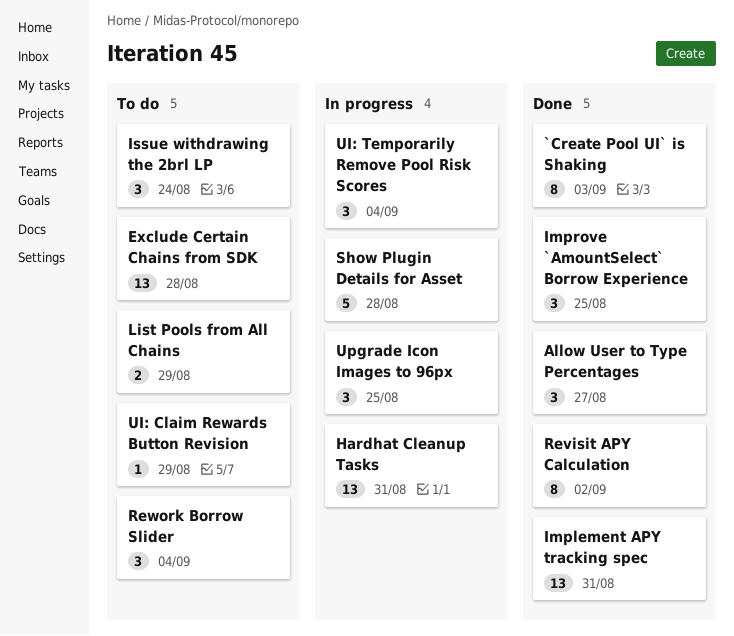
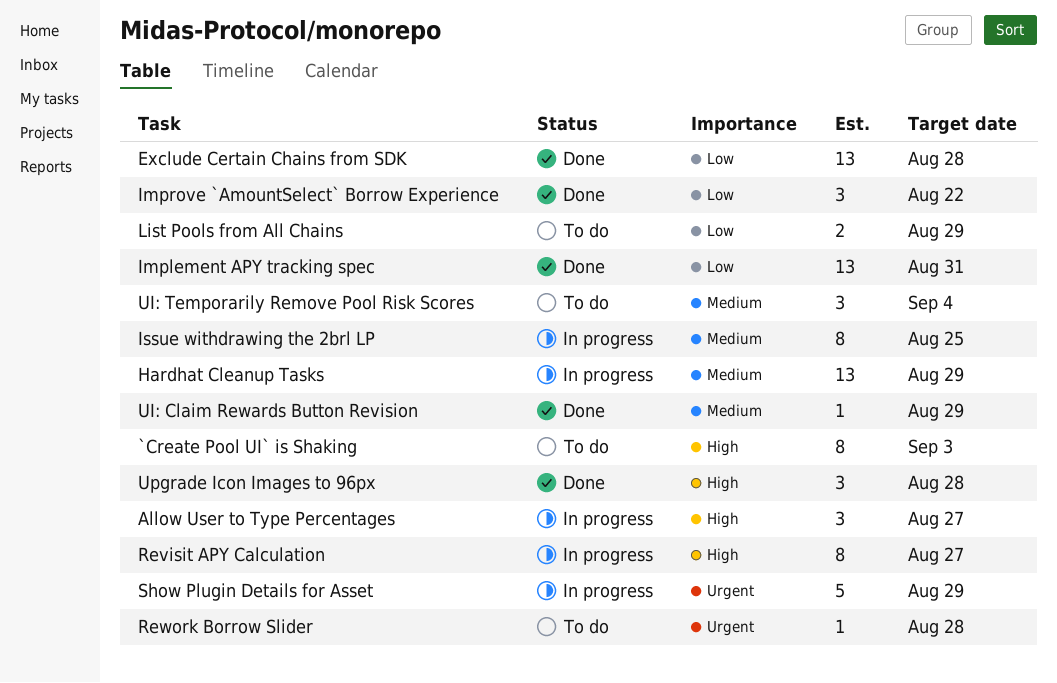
`Create Pool UI` is Shaking, status: Done -> To do
Allow User to Type Percentages, status: Done -> In progress
Exclude Certain Chains from SDK, status: To do -> Done
Hardhat Cleanup Tasks, due: Aug 31 -> Aug 29
Improve `AmountSelect` Borrow Experience, due: Aug 25 -> Aug 22
Issue withdrawing the 2brl LP, status: To do -> In progress
Issue withdrawing the 2brl LP, estimate: 3 -> 8
Issue withdrawing the 2brl LP, due: Aug 24 -> Aug 25
Revisit APY Calculation, status: Done -> In progress
Revisit APY Calculation, due: Sep 2 -> Aug 27
Rework Borrow Slider, estimate: 3 -> 1
Rework Borrow Slider, due: Sep 4 -> Aug 28
Show Plugin Details for Asset, due: Aug 28 -> Aug 29
UI: Claim Rewards Button Revision, status: To do -> Done
UI: Temporarily Remove Pool Risk Scores, status: In progress -> To do
Upgrade Icon Images to 96px, status: In progress -> Done
Upgrade Icon Images to 96px, due: Aug 25 -> Aug 28

